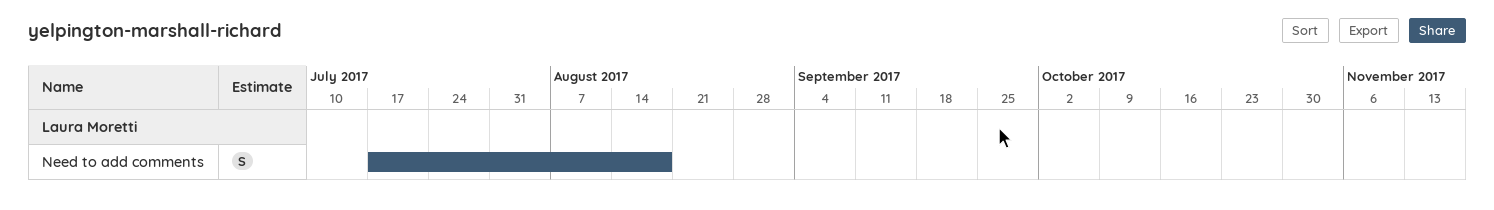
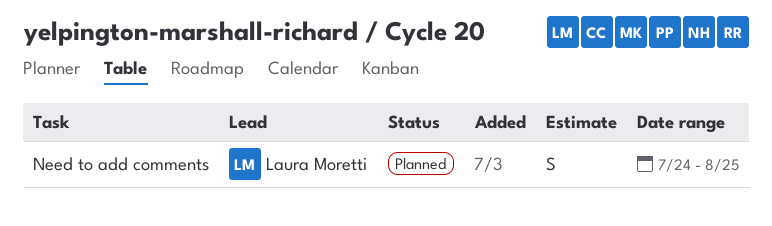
Need to add comments, start: Jul 17 -> Jul 24
Need to add comments, due: Aug 18 -> Aug 25

